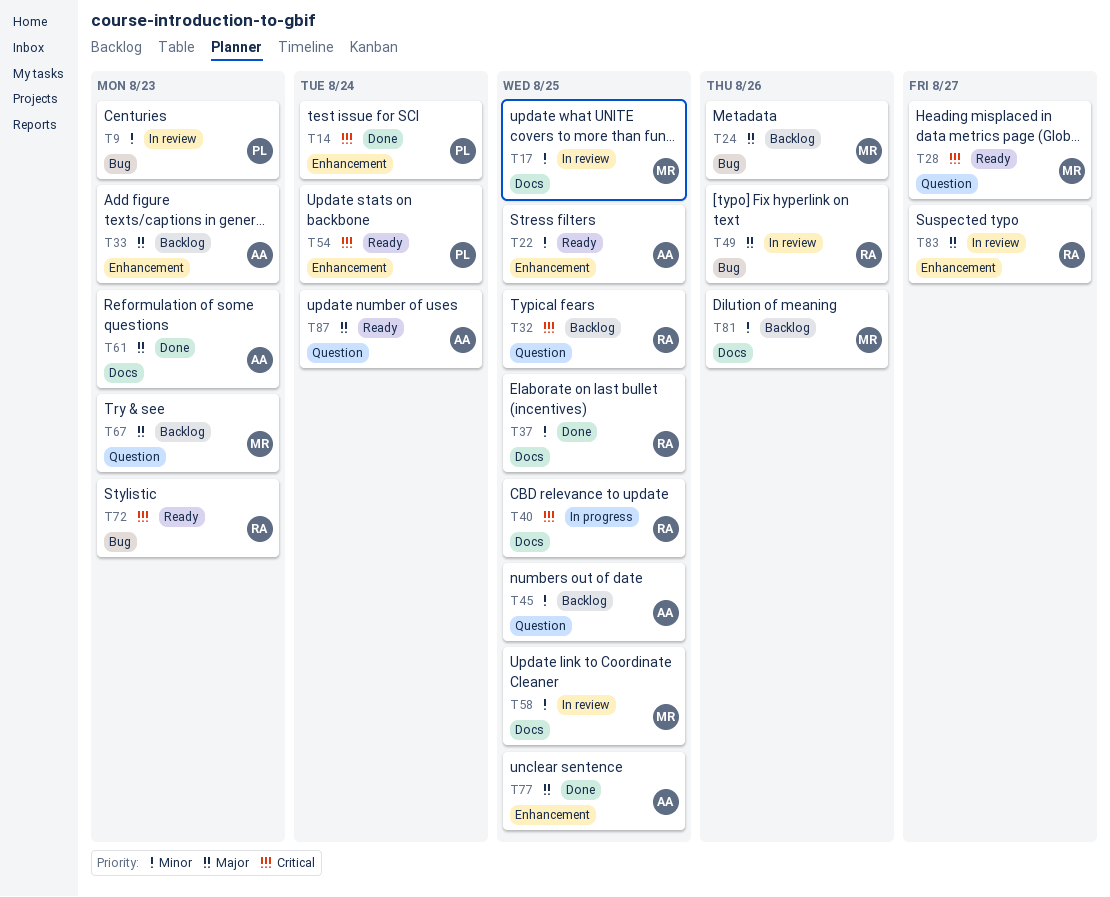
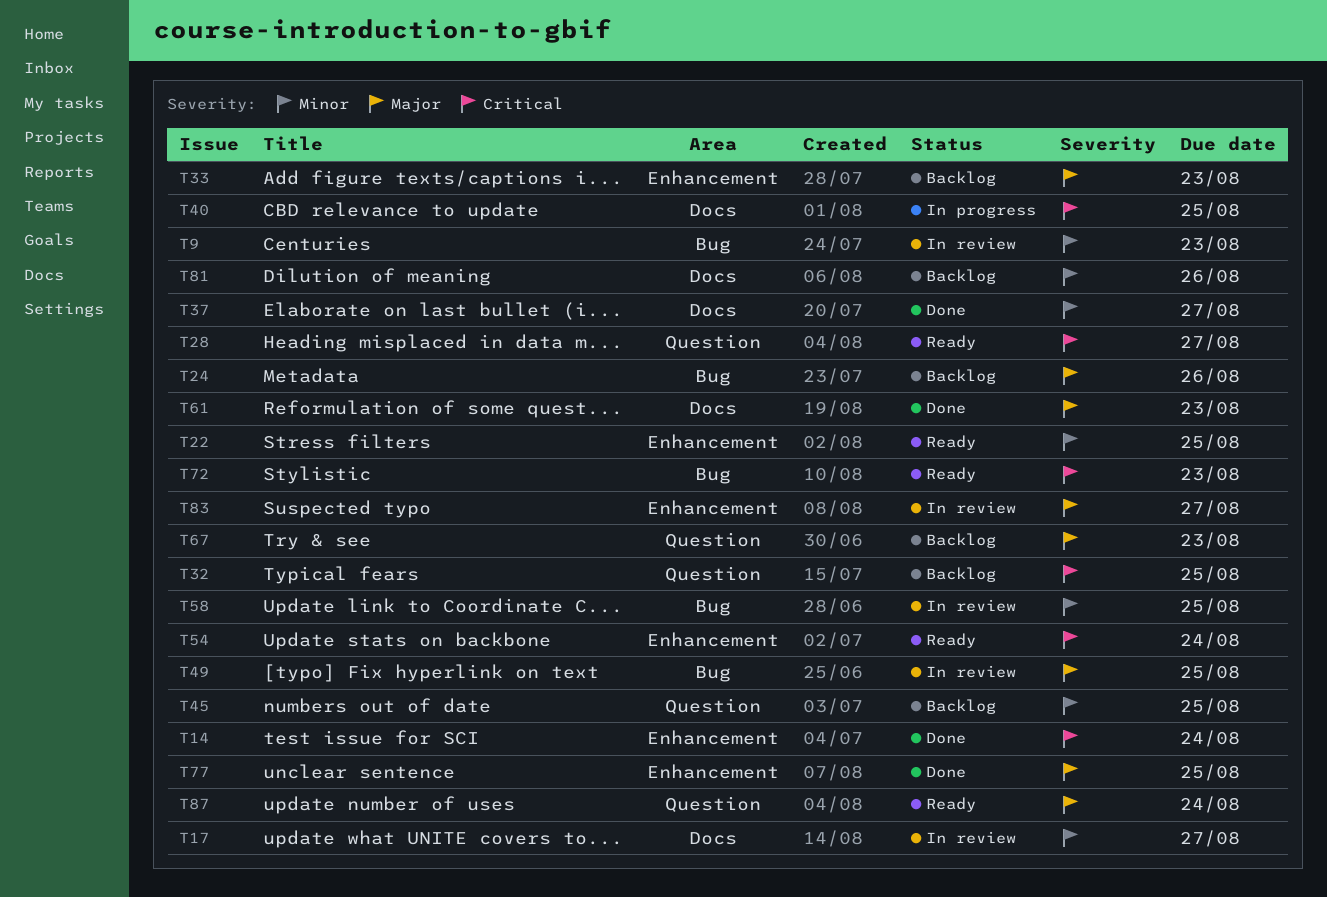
T17, due: Aug 25 -> Aug 27
T37, due: Aug 25 -> Aug 27
T49, due: Aug 26 -> Aug 25
T58, label: Docs -> Bug

